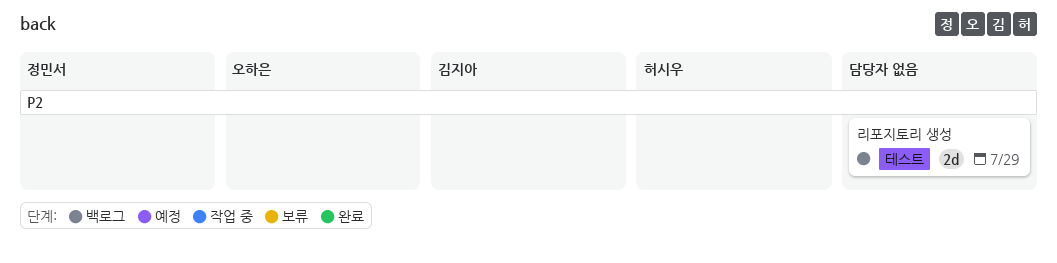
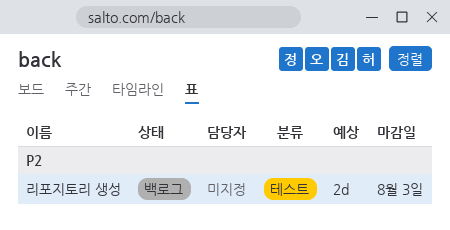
리포지토리 생성, due: Jul 29 -> Aug 3

